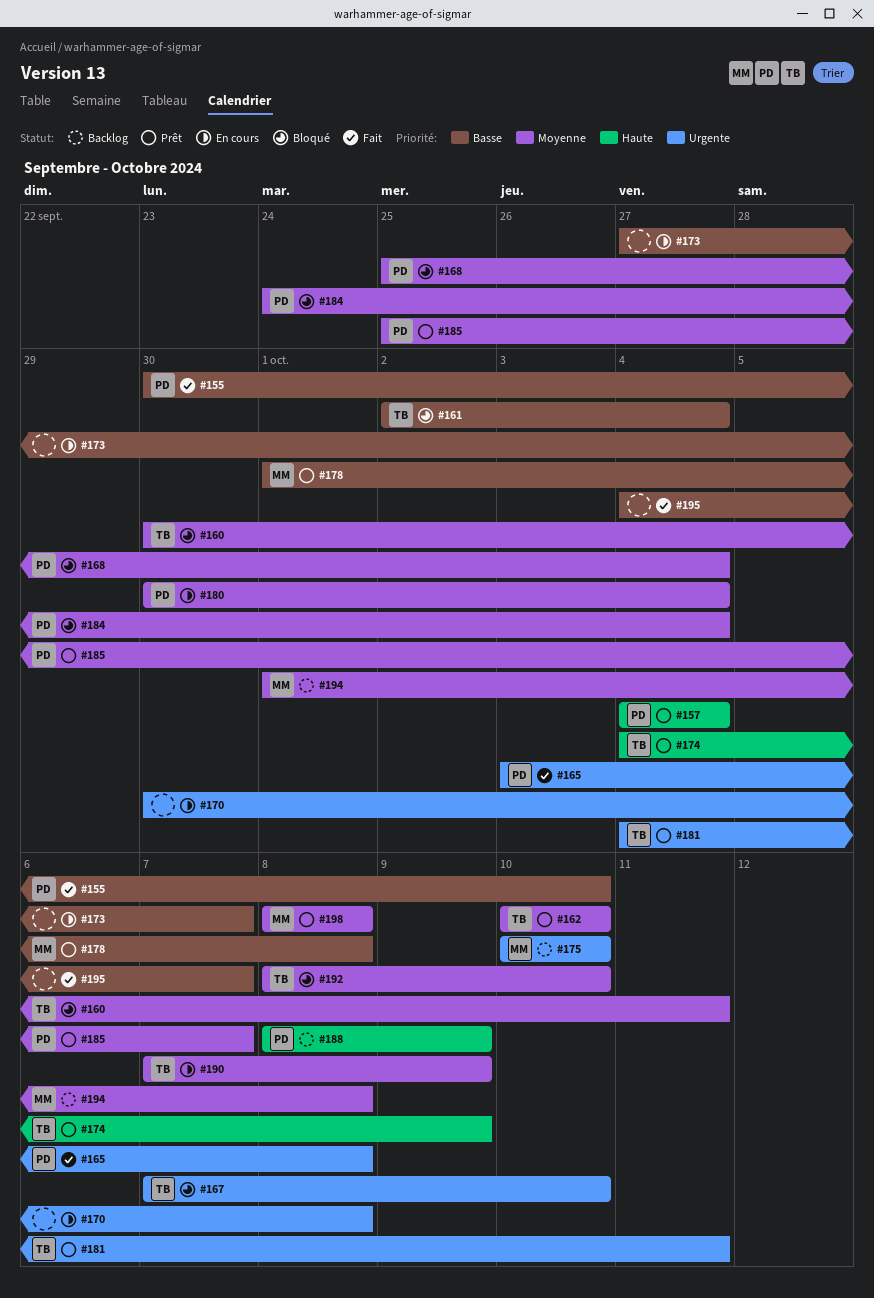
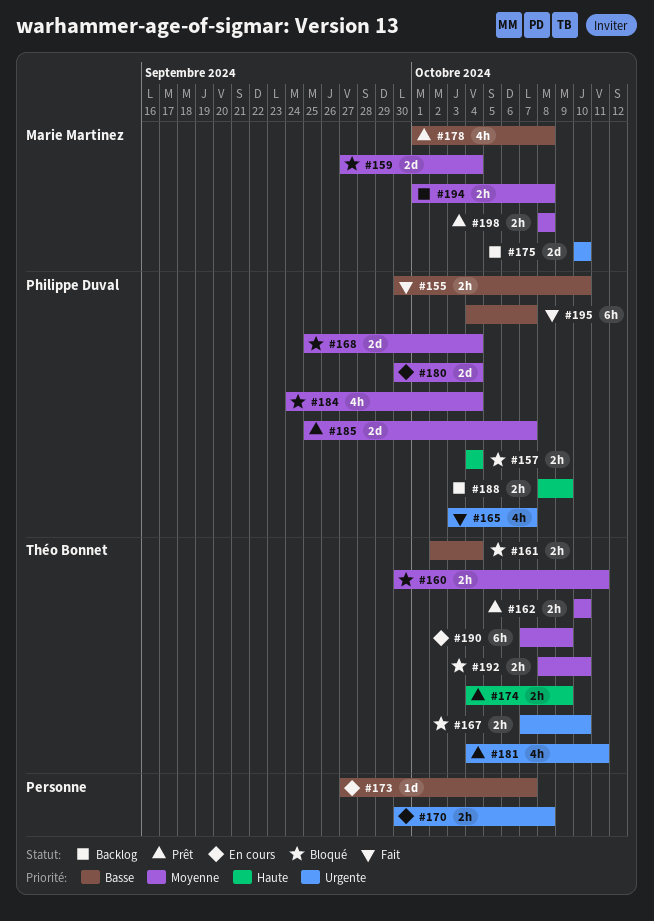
#157, status: Prêt -> Bloqué
#159: none -> present
#165, due: Oct 8 -> Oct 7
#195, owner: none -> Philippe Duval

